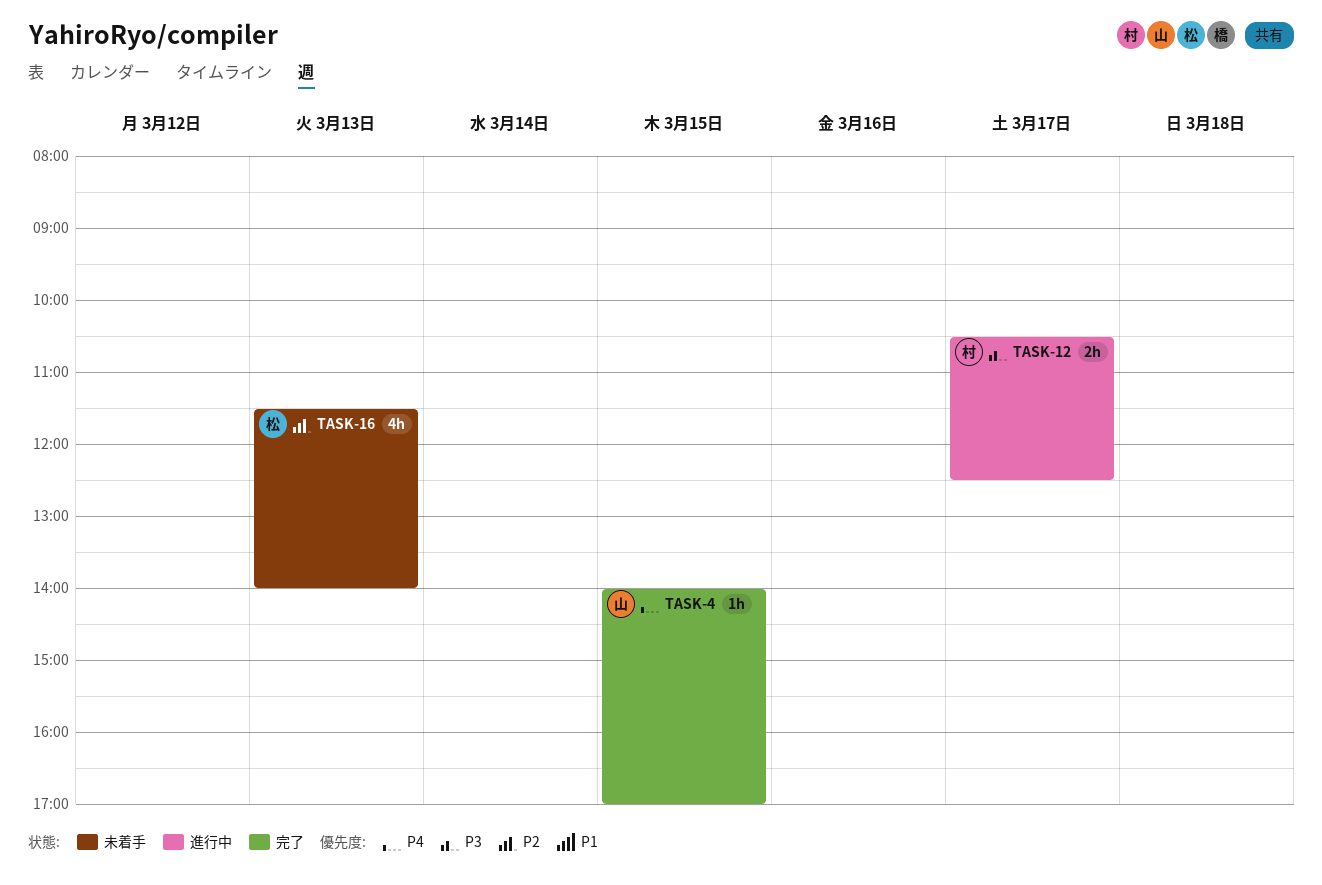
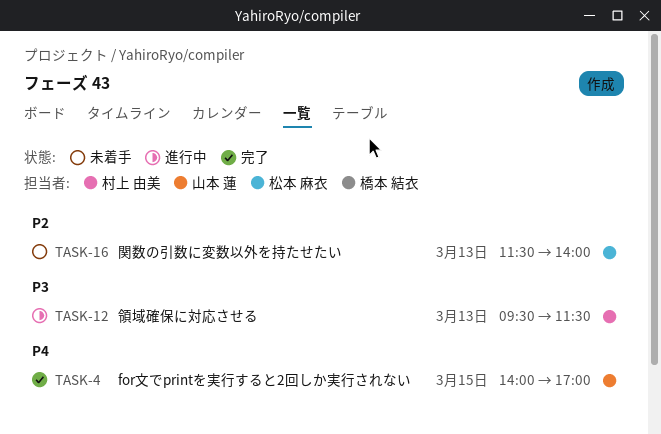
TASK-12, day: Mar 17 -> Mar 13
TASK-12, begins: 10:30 -> 09:30
TASK-12, ends: 12:30 -> 11:30

